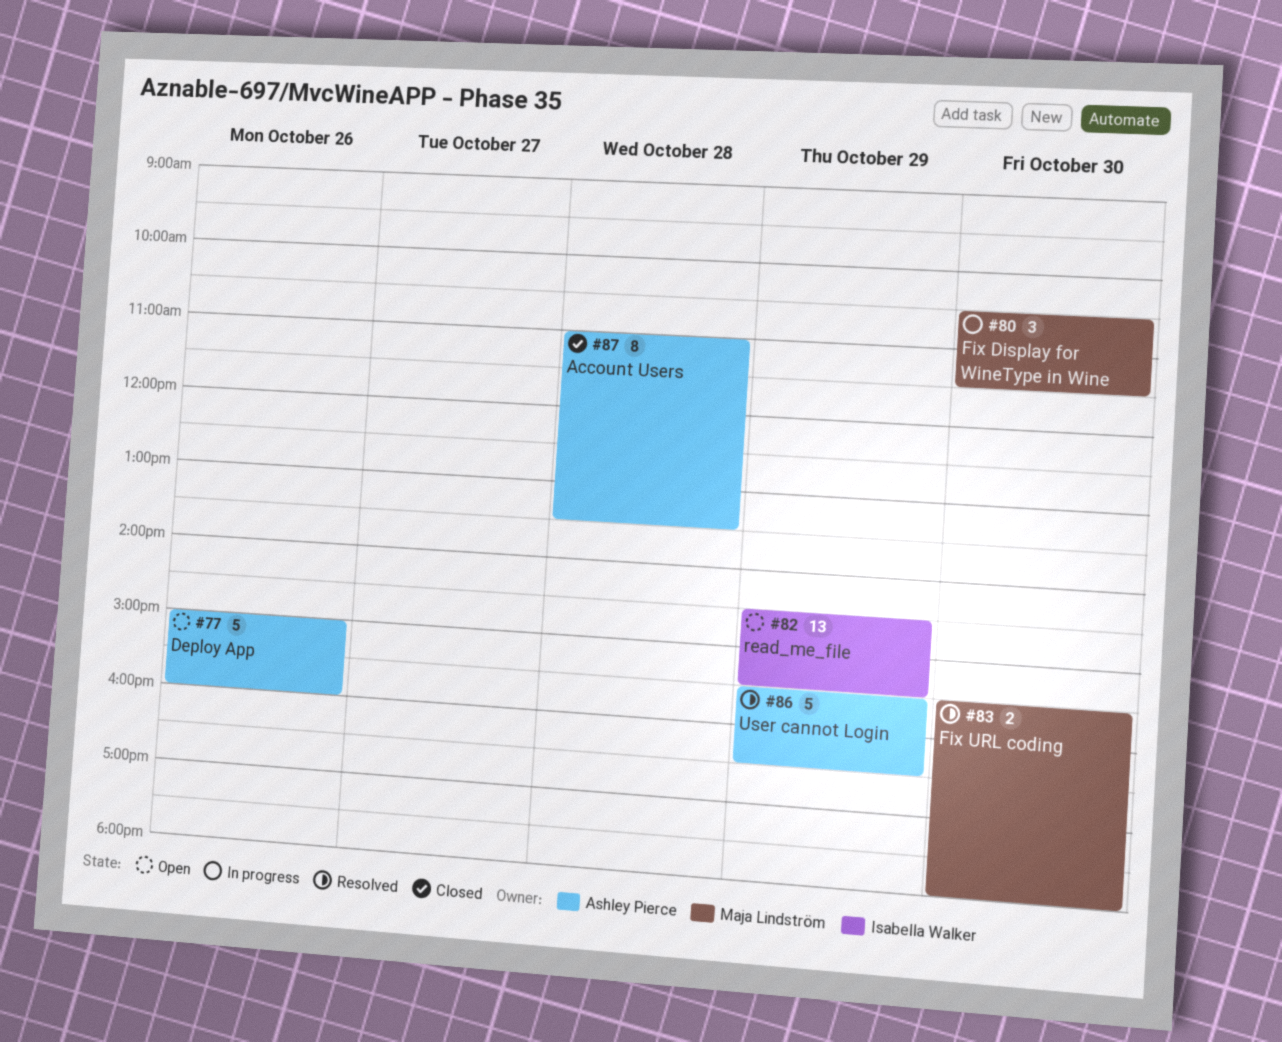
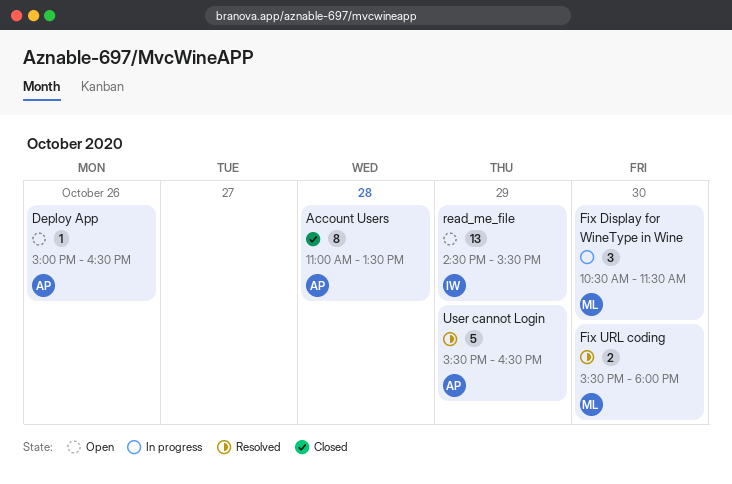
Deploy App, estimate: 5 -> 1
Deploy App, ends: 16:00 -> 16:30

